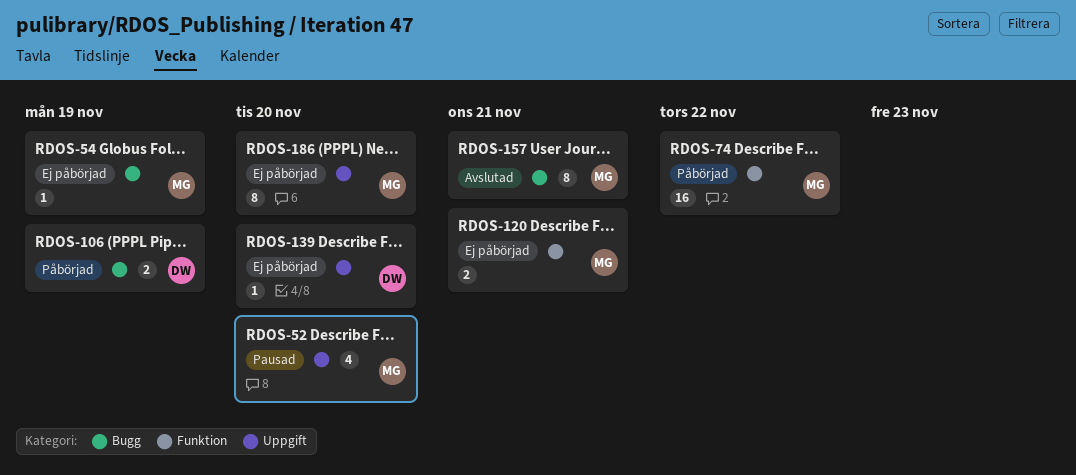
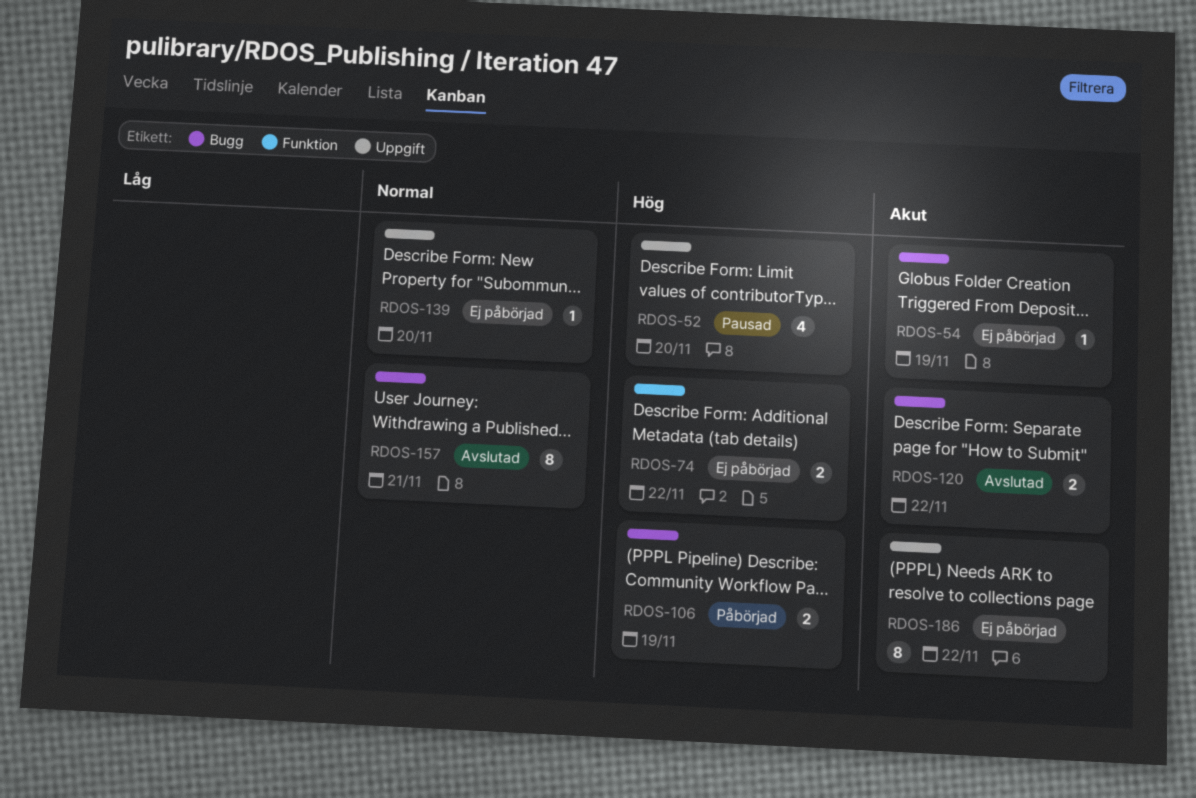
RDOS-74, status: Påbörjad -> Ej påbörjad
RDOS-74, estimate: 16 -> 2
RDOS-120, status: Ej påbörjad -> Avslutad
RDOS-120, label: Funktion -> Bugg
RDOS-120, due: Nov 21 -> Nov 22
RDOS-186, due: Nov 20 -> Nov 22

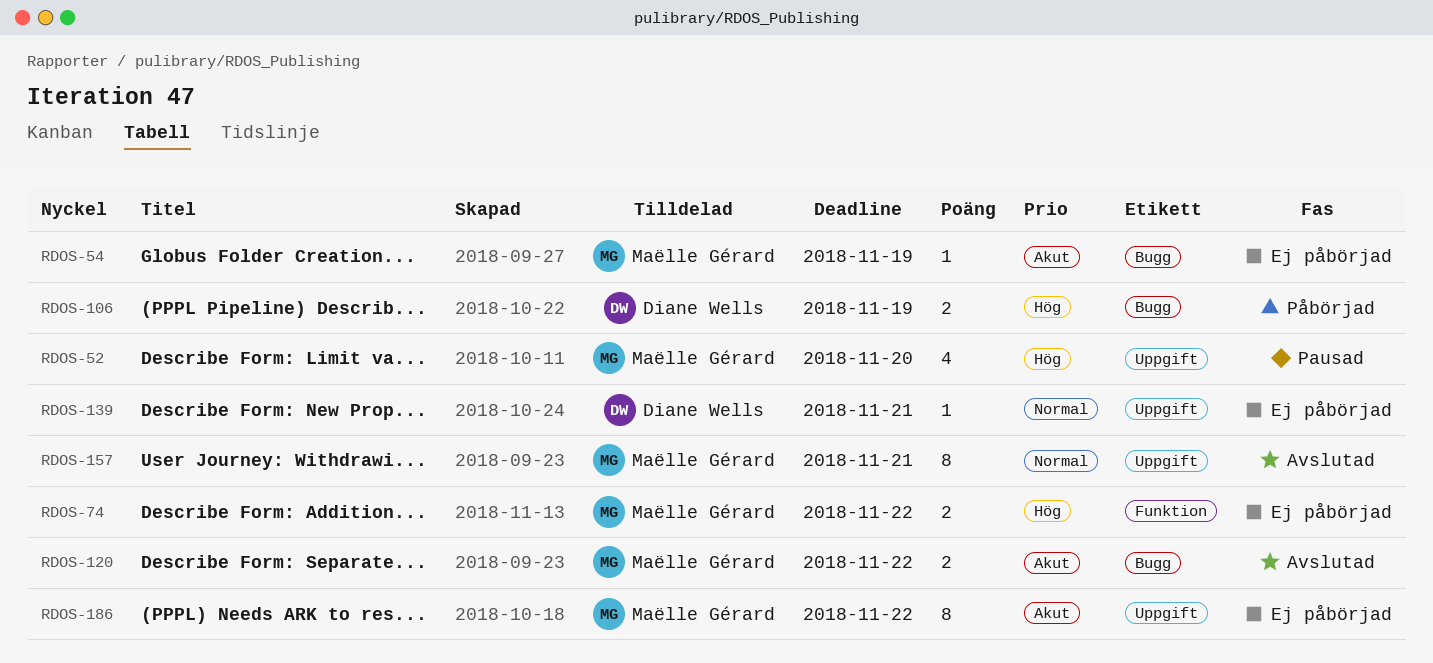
RDOS-139, due: Nov 20 -> Nov 21
RDOS-157, label: Bugg -> Uppgift

